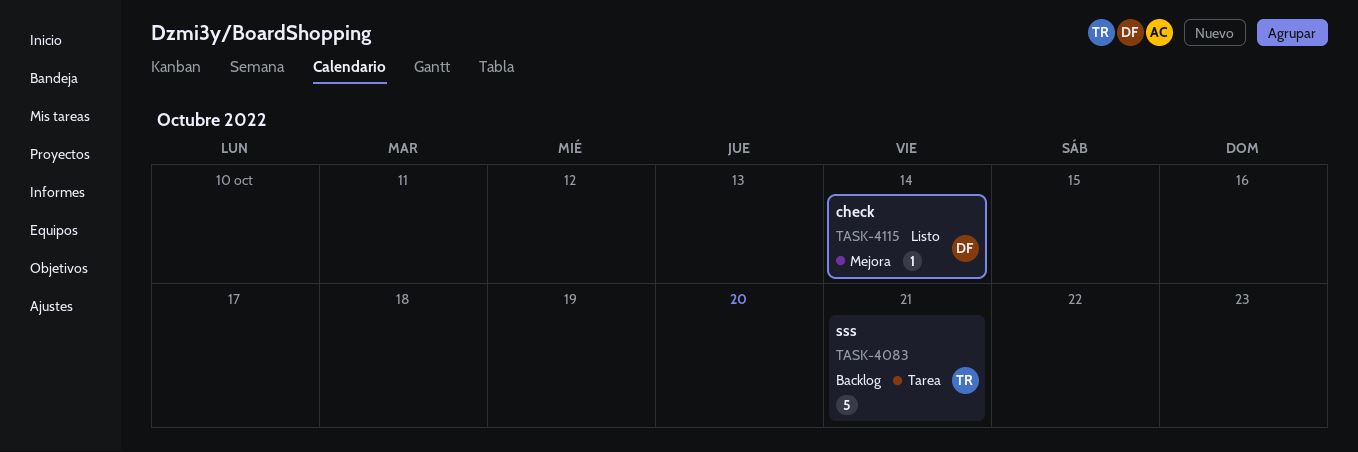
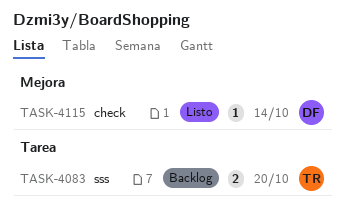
TASK-4083, estimate: 5 -> 2
TASK-4083, due: Oct 21 -> Oct 20

